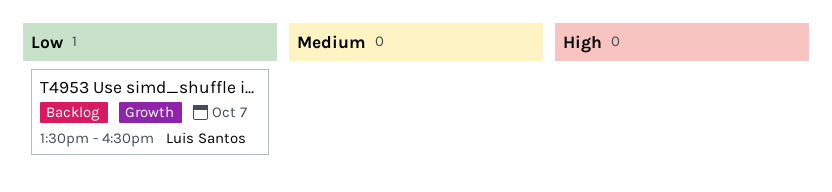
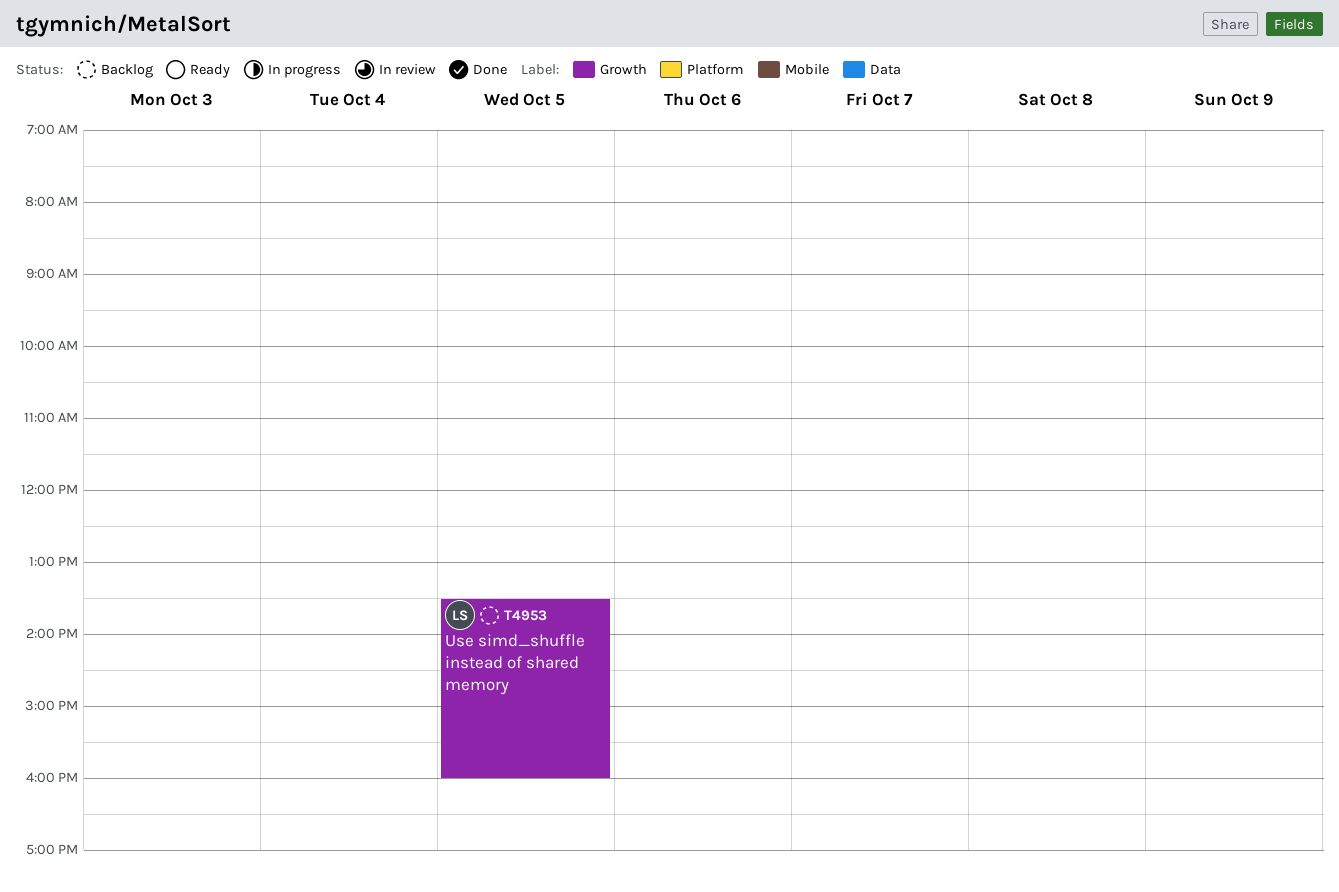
T4953, day: Oct 7 -> Oct 5
T4953, ends: 16:30 -> 16:00

